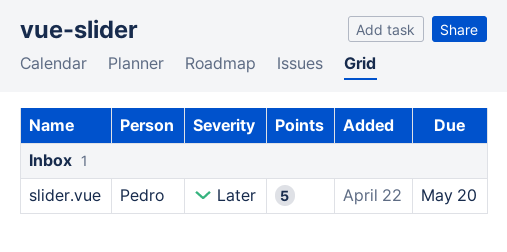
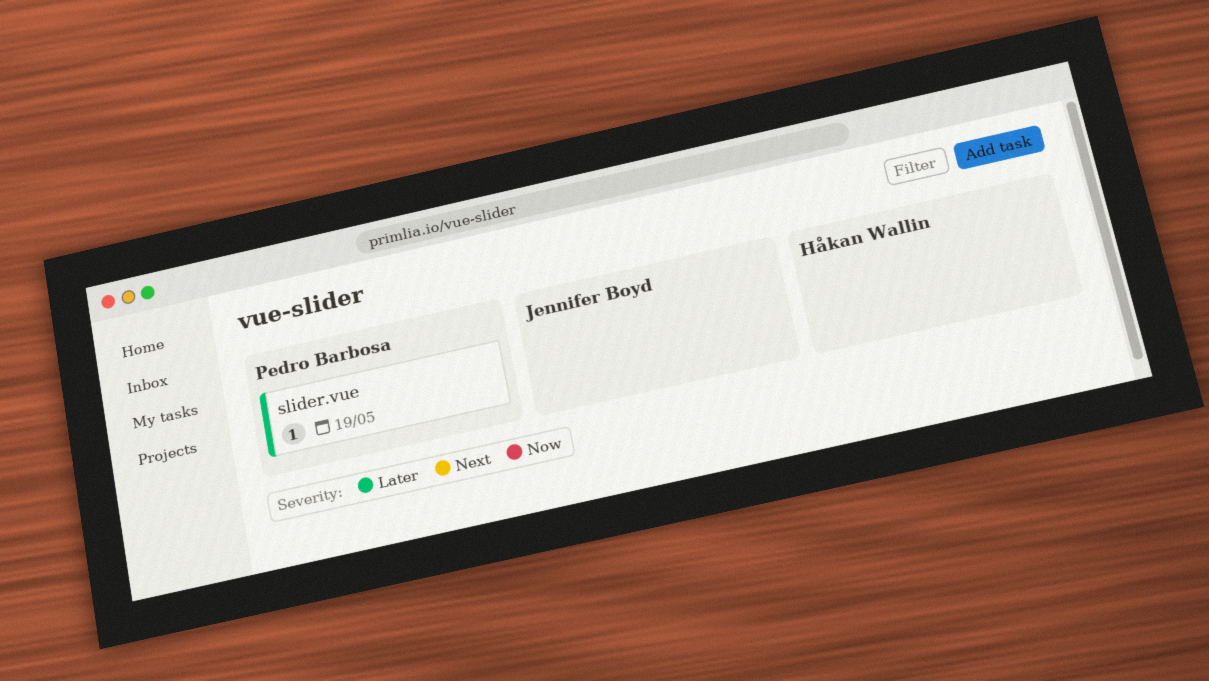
slider.vue, estimate: 5 -> 1
slider.vue, due: May 20 -> May 19

